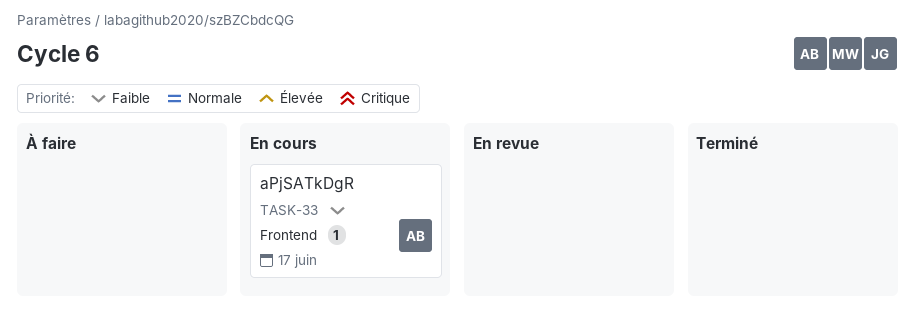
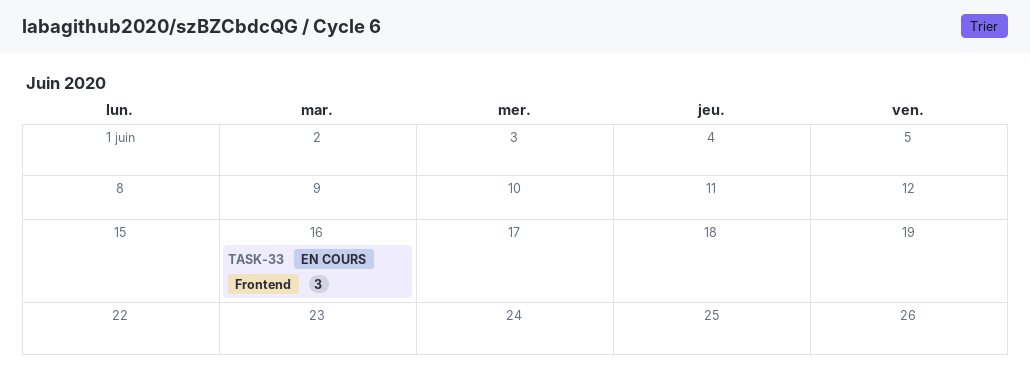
TASK-33, estimate: 1 -> 3
TASK-33, due: Jun 17 -> Jun 16

